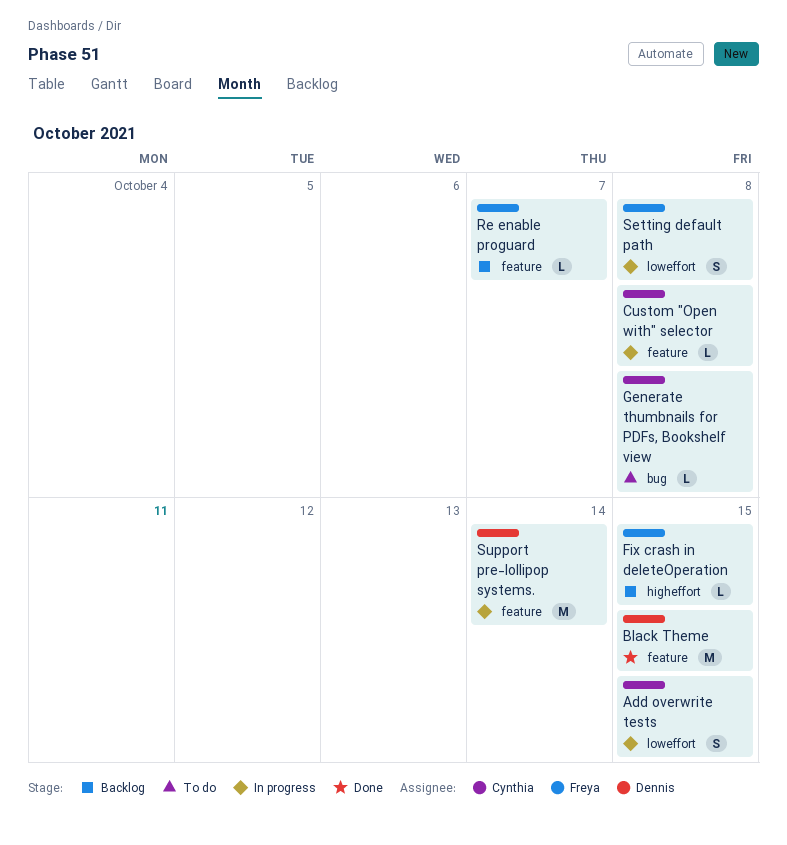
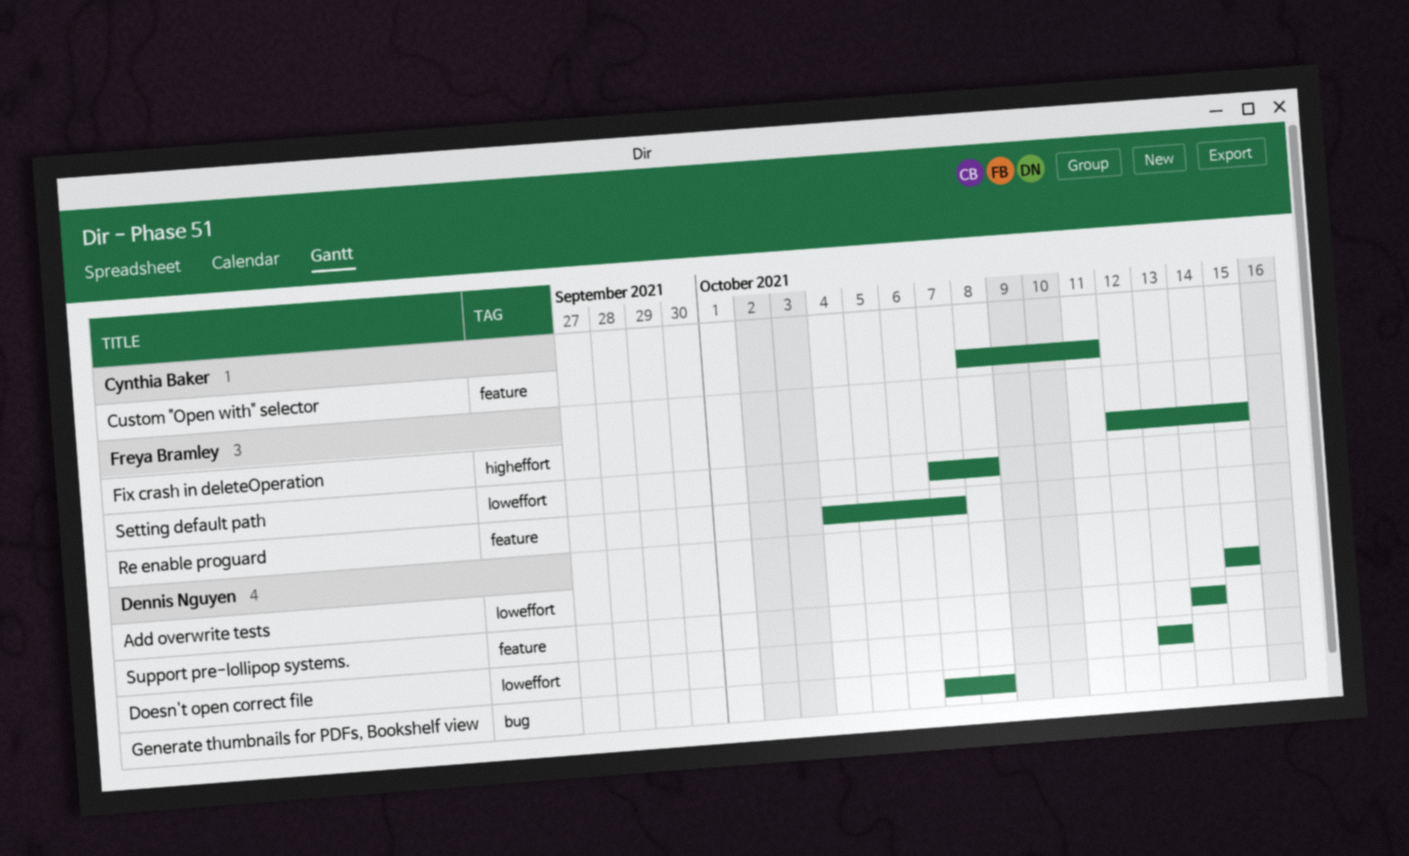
Add overwrite tests, owner: Cynthia Baker -> Dennis Nguyen
Black Theme: present -> none
Custom "Open with" selector, due: Oct 8 -> Oct 11
Doesn't open correct file: none -> present
Generate thumbnails for PDFs, Bookshelf view, owner: Cynthia Baker -> Dennis Nguyen

